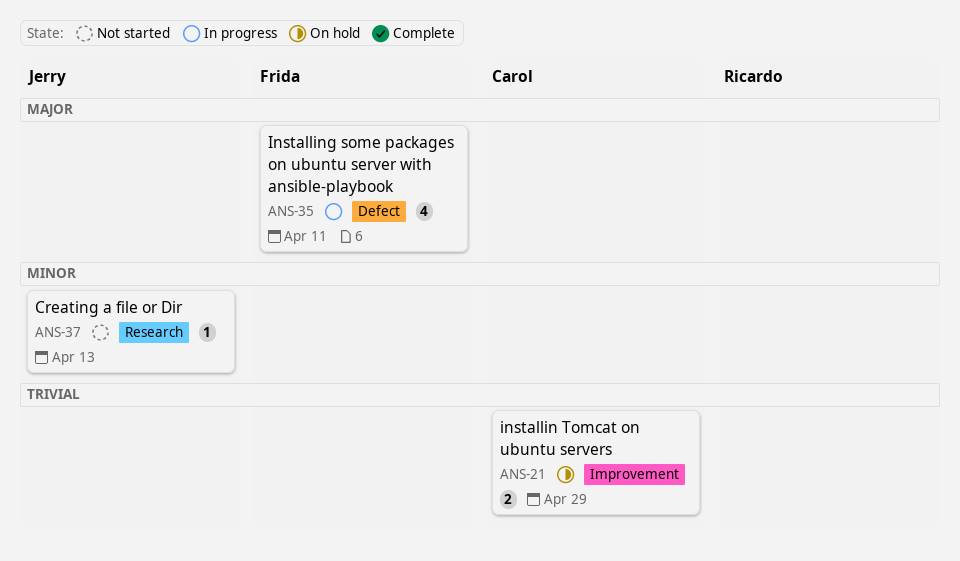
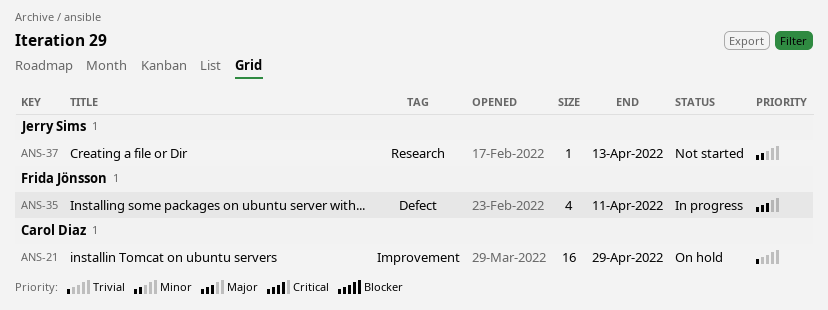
ANS-21, estimate: 2 -> 16

